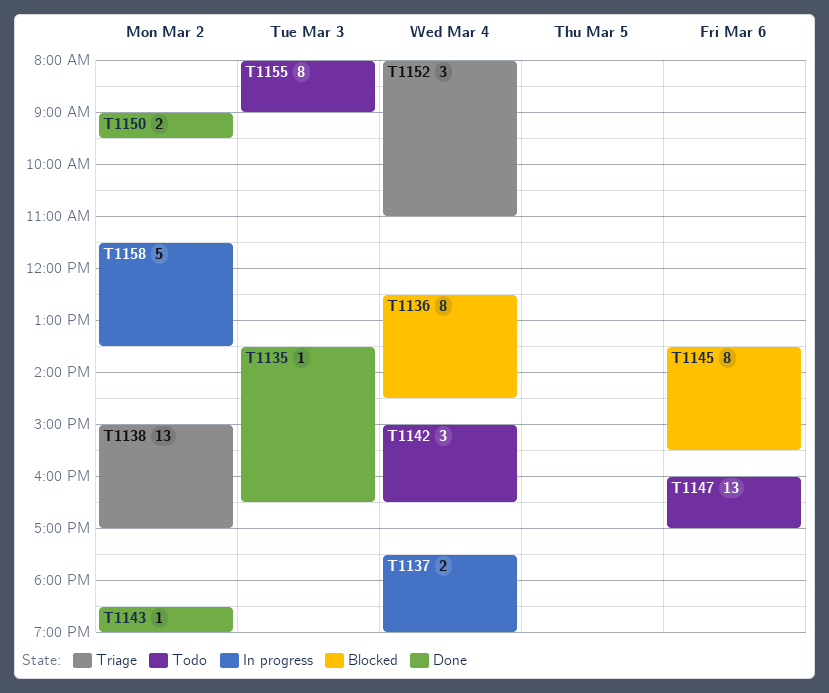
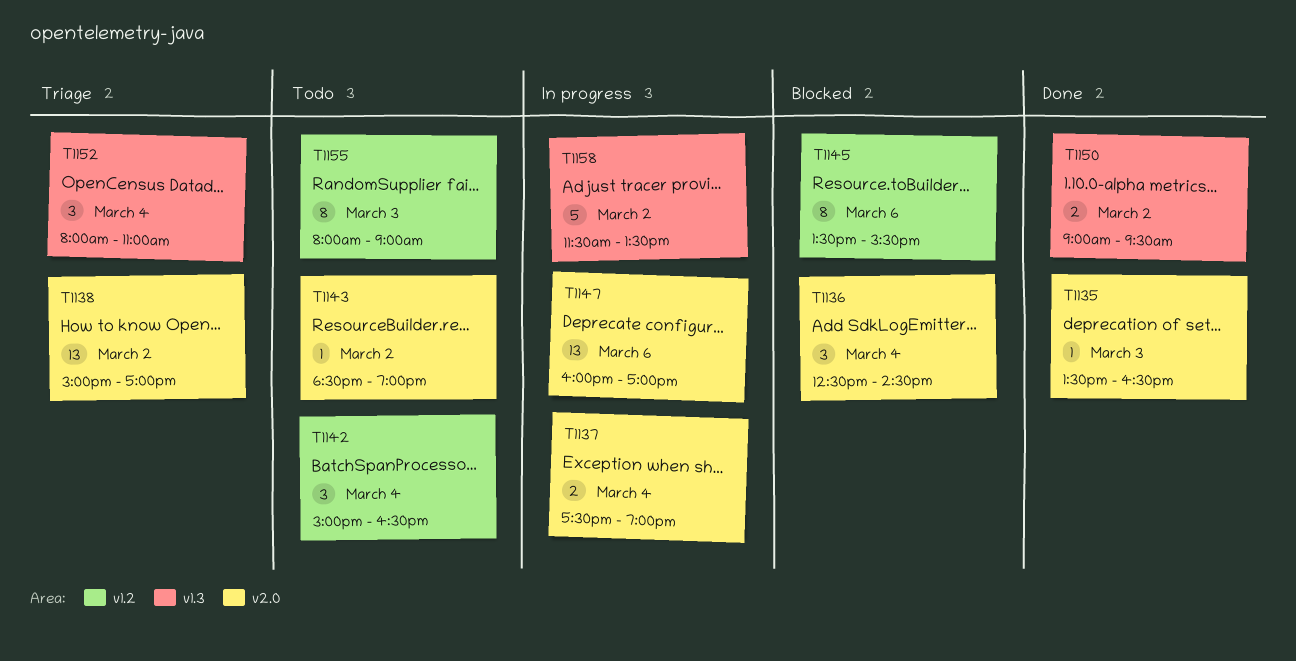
T1136, estimate: 8 -> 3
T1143, status: Done -> Todo
T1147, status: Todo -> In progress

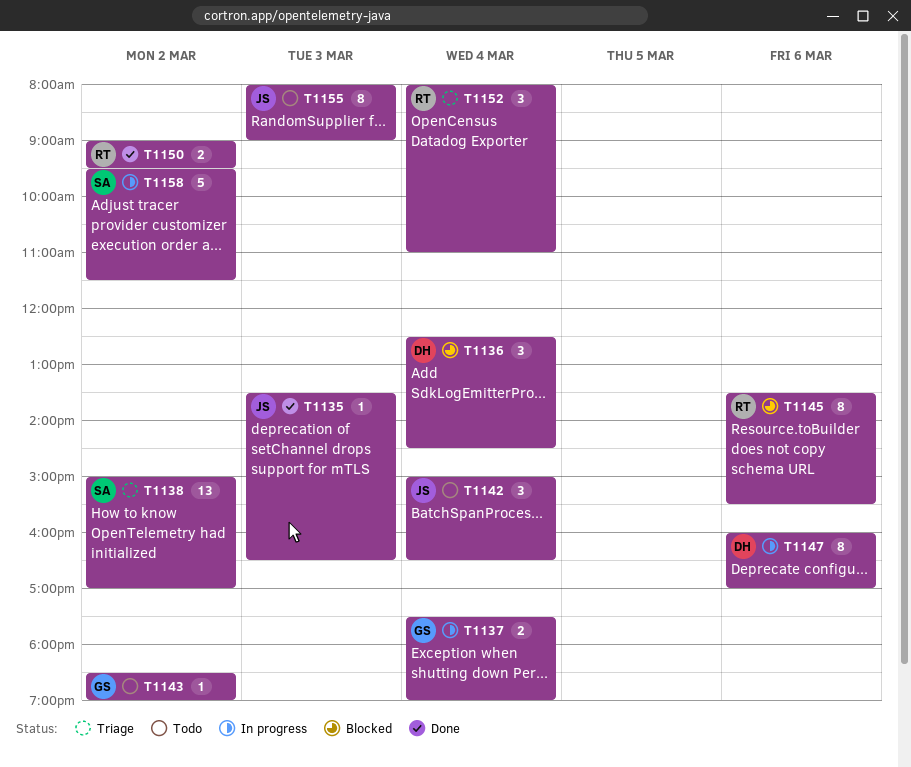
T1147, estimate: 13 -> 8
T1158, begins: 11:30 -> 09:30
T1158, ends: 13:30 -> 11:30

